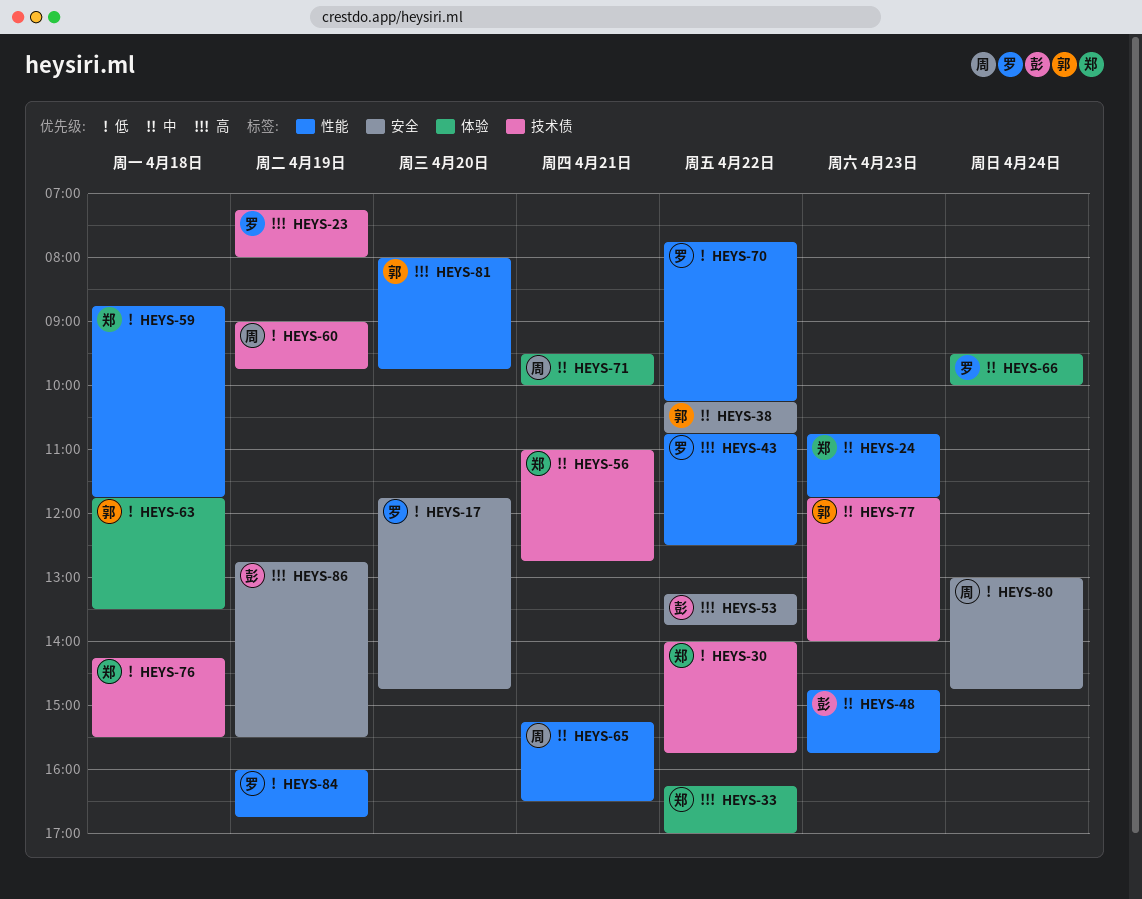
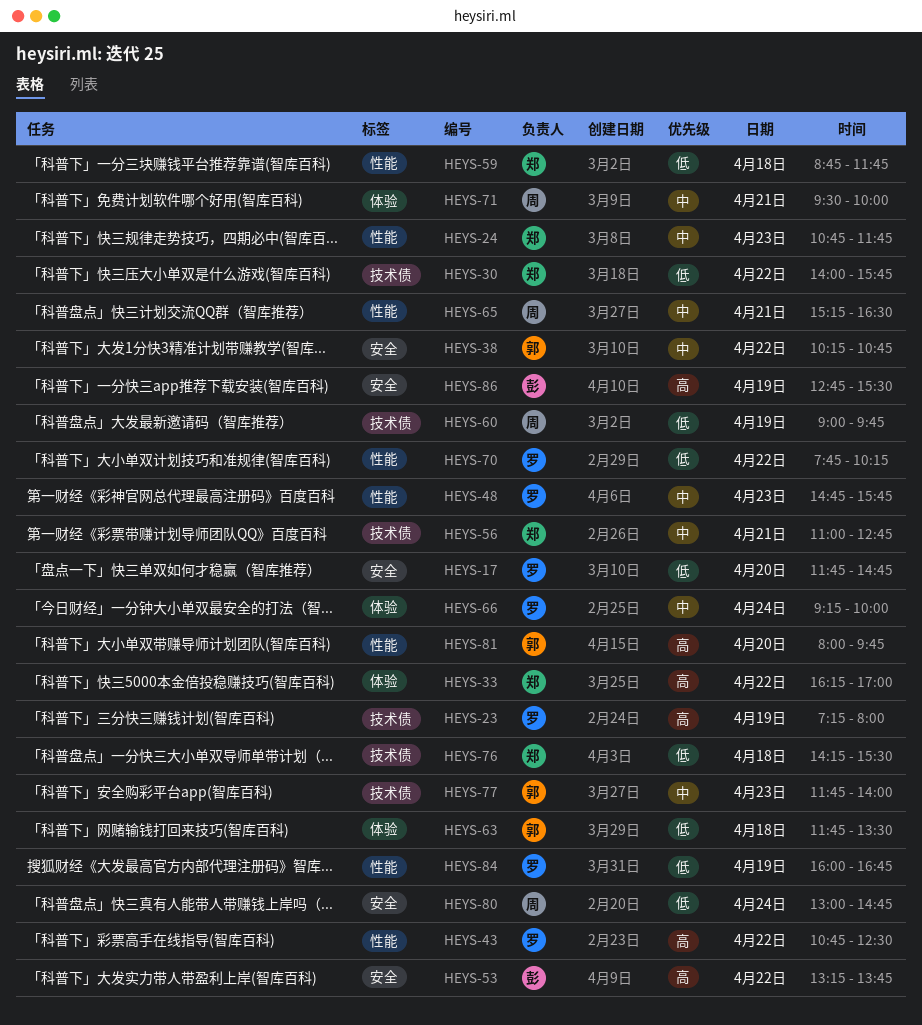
HEYS-48, owner: 彭 -> 罗
HEYS-66, begins: 09:30 -> 09:15

